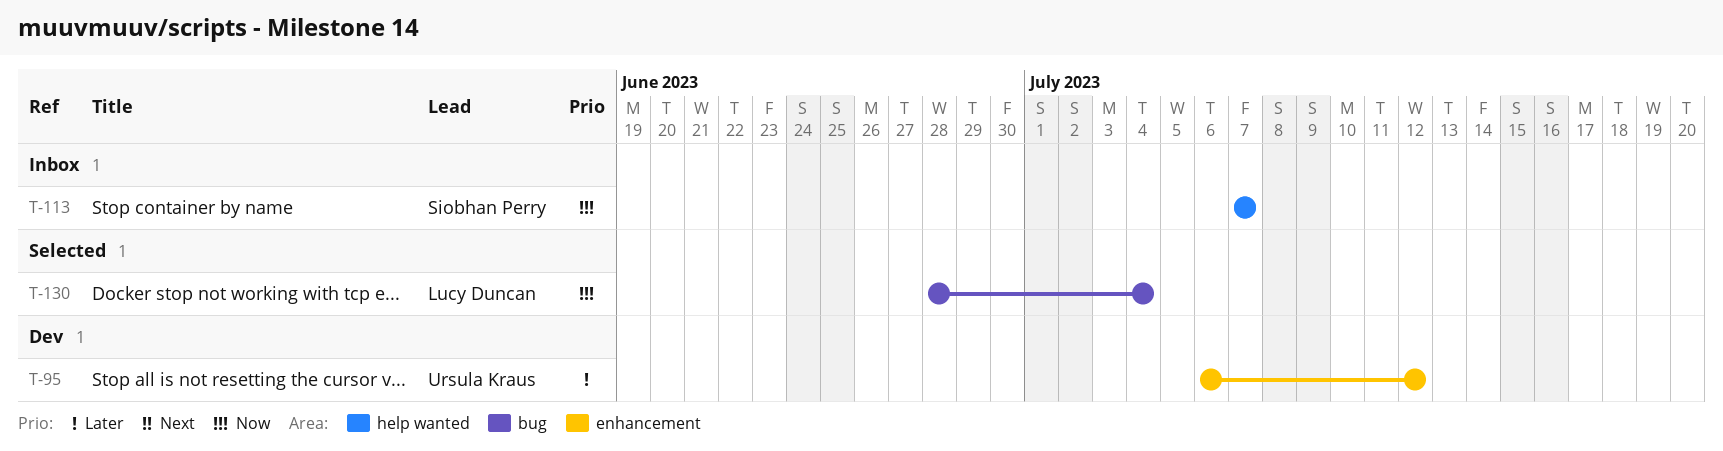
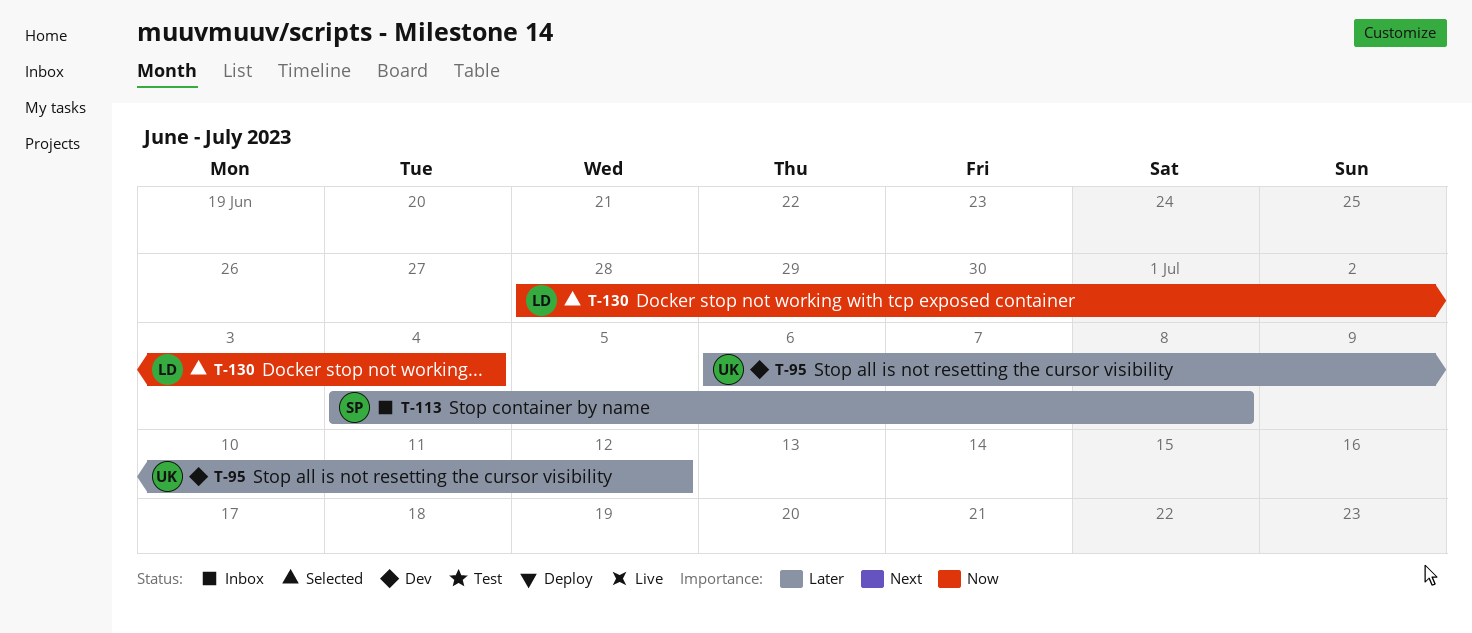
T-113, priority: Now -> Later
T-113, start: Jul 7 -> Jul 4
T-113, due: Jul 7 -> Jul 8

